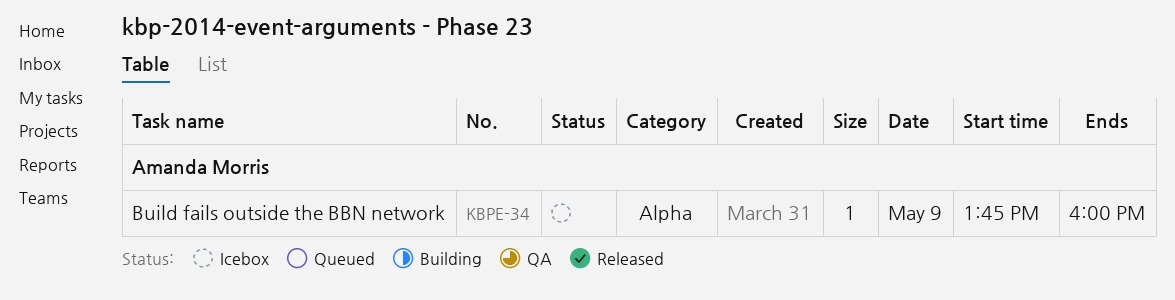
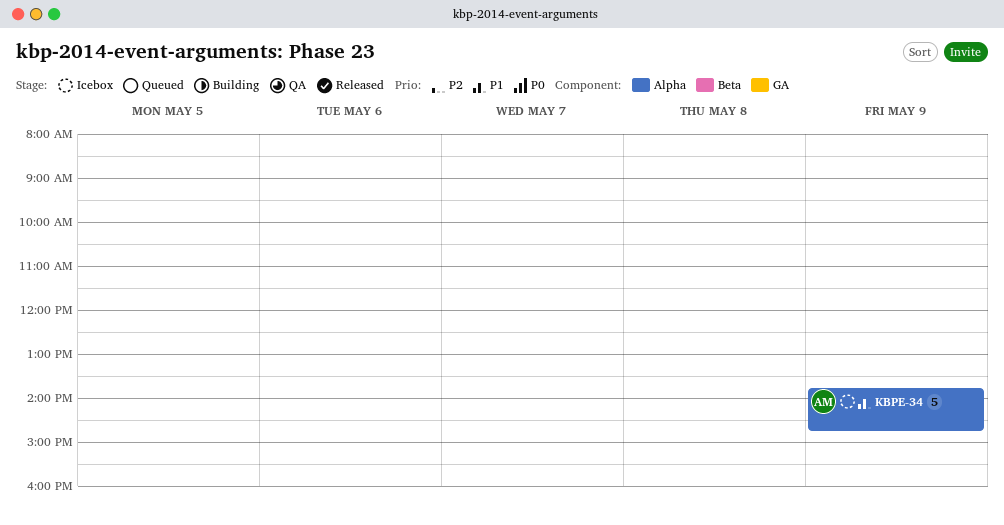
KBPE-34, estimate: 1 -> 5
KBPE-34, ends: 16:00 -> 14:45

